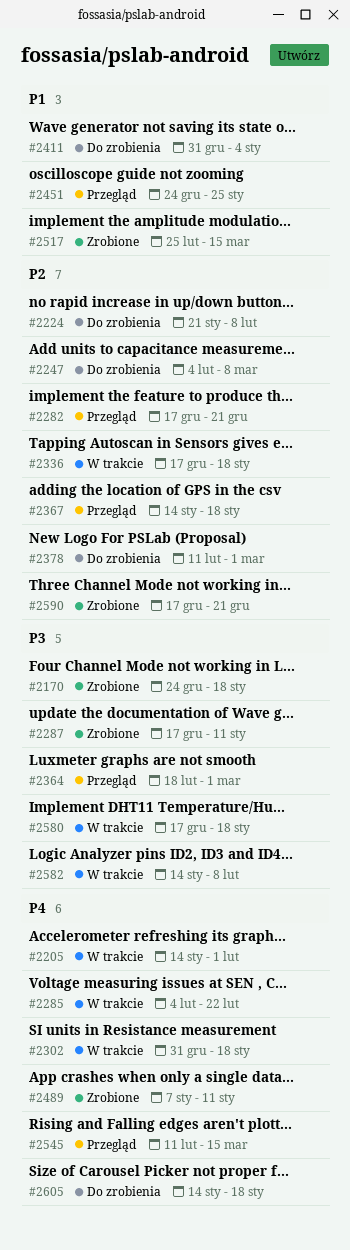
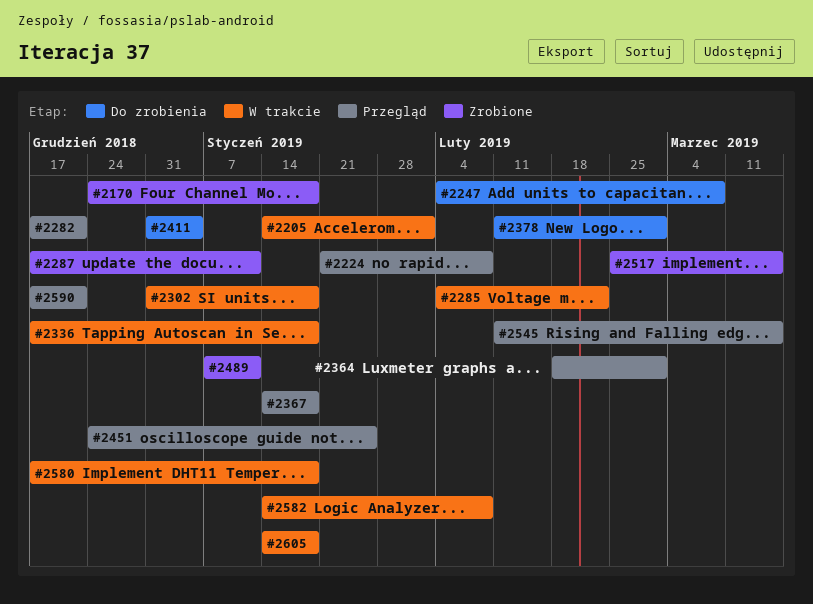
#2224, status: Do zrobienia -> Przegląd
#2590, status: Zrobione -> Przegląd
#2605, status: Do zrobienia -> W trakcie

